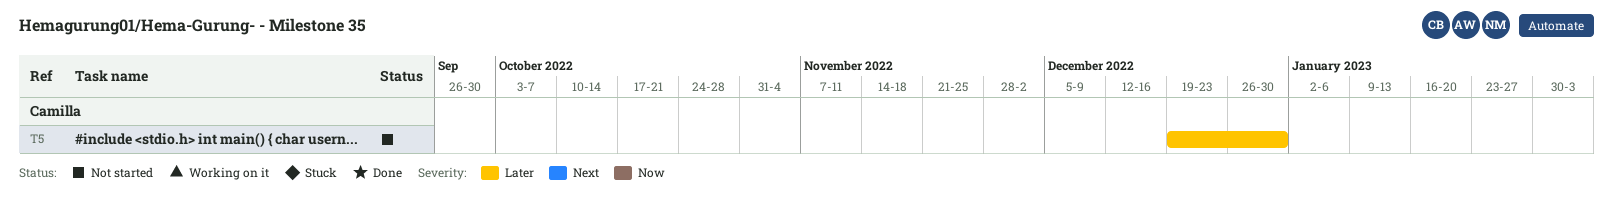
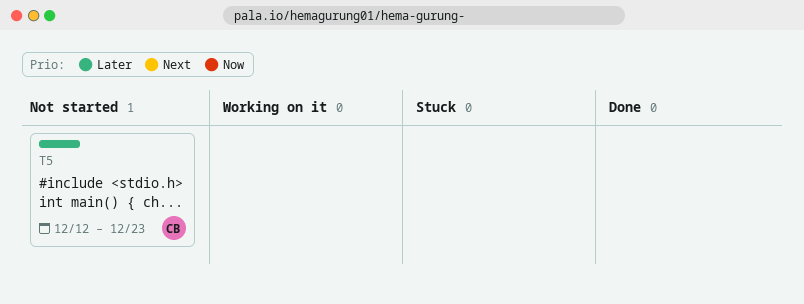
T5, start: Dec 19 -> Dec 12
T5, due: Dec 30 -> Dec 23

